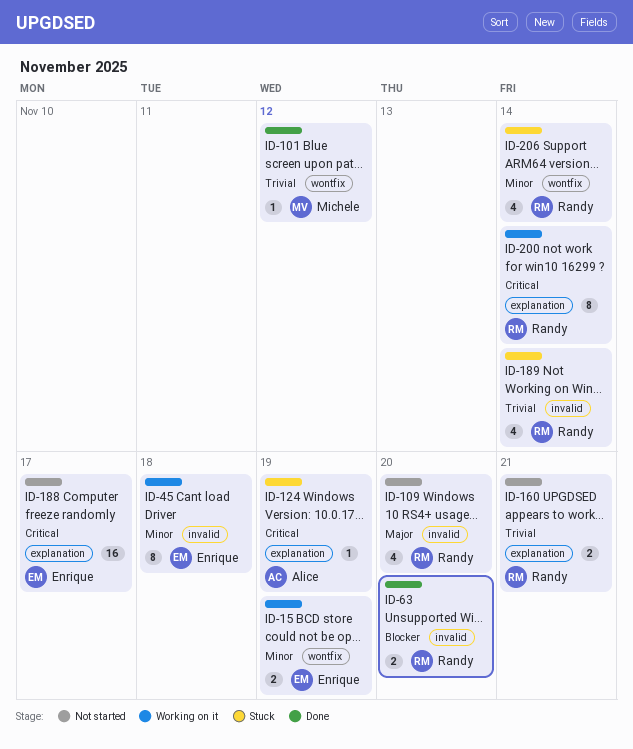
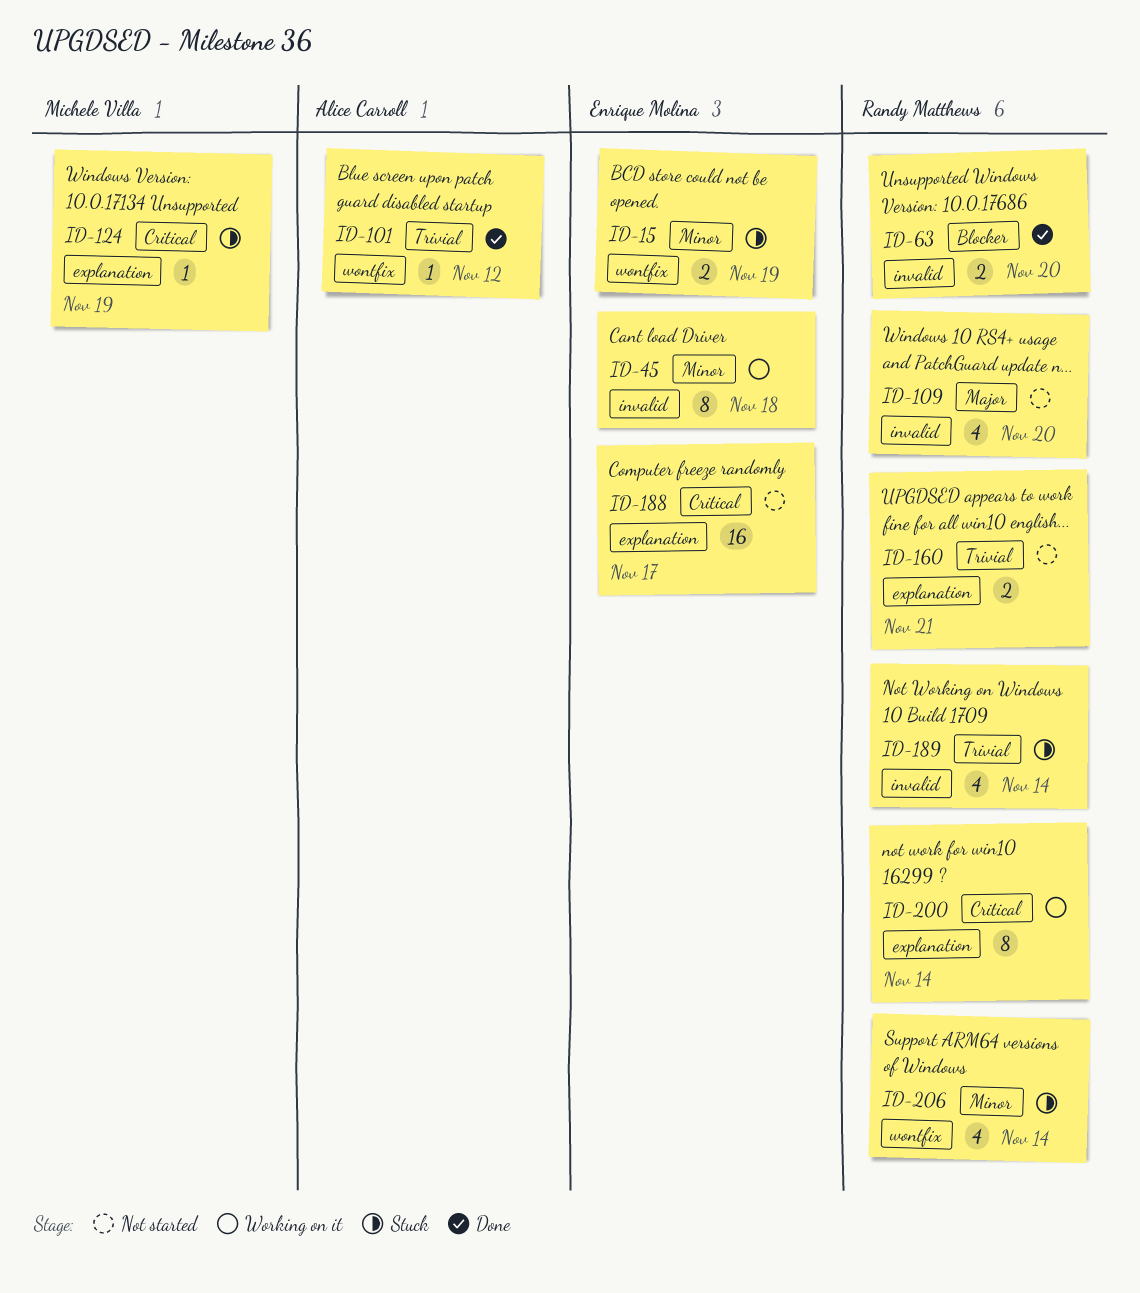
ID-15, status: Working on it -> Stuck
ID-101, owner: Michele Villa -> Alice Carroll
ID-124, owner: Alice Carroll -> Michele Villa

